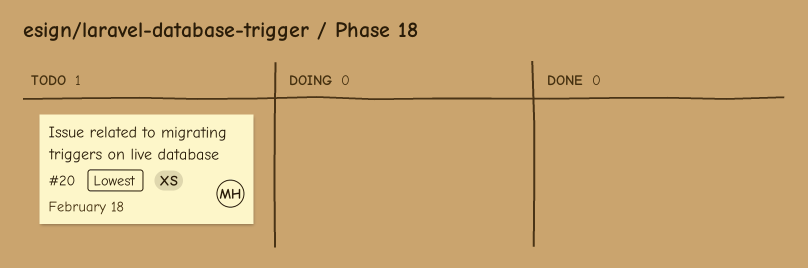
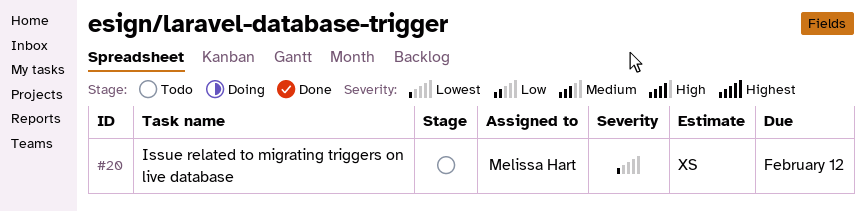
#20, due: Feb 18 -> Feb 12

